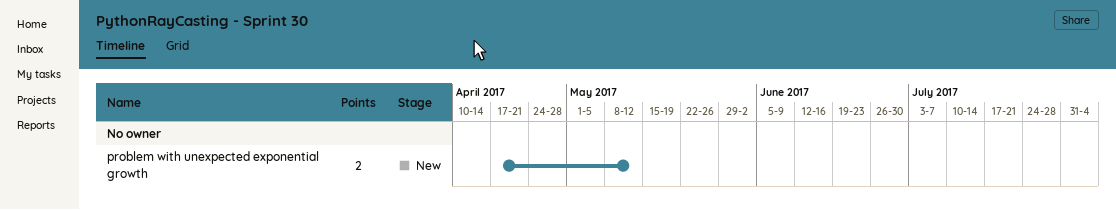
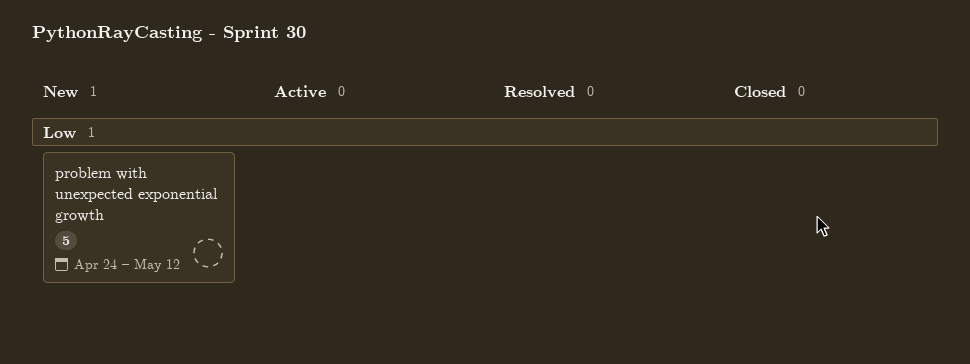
problem with unexpected exponential growth, estimate: 2 -> 5
problem with unexpected exponential growth, start: Apr 17 -> Apr 24

